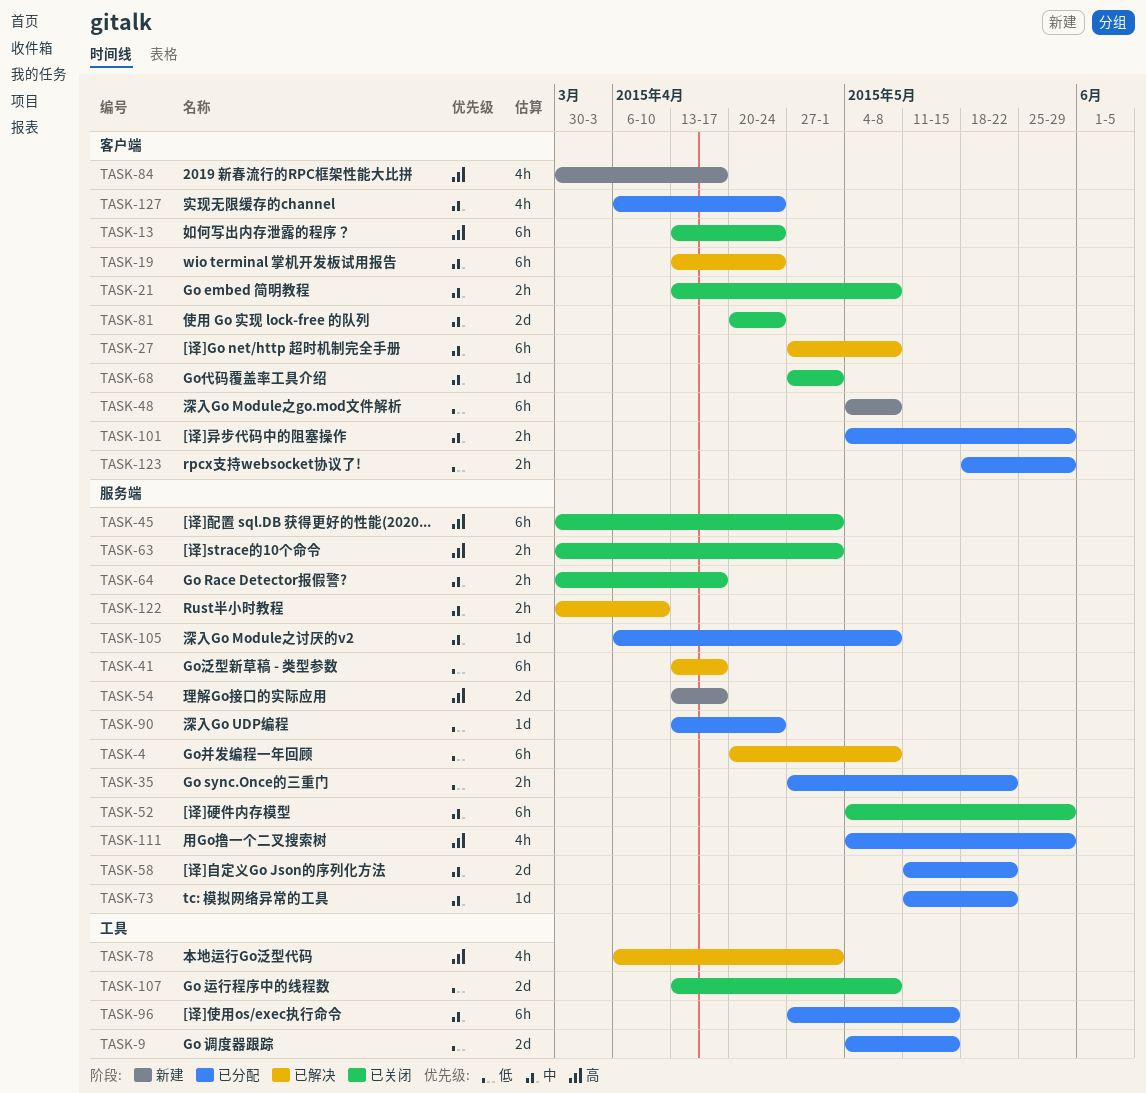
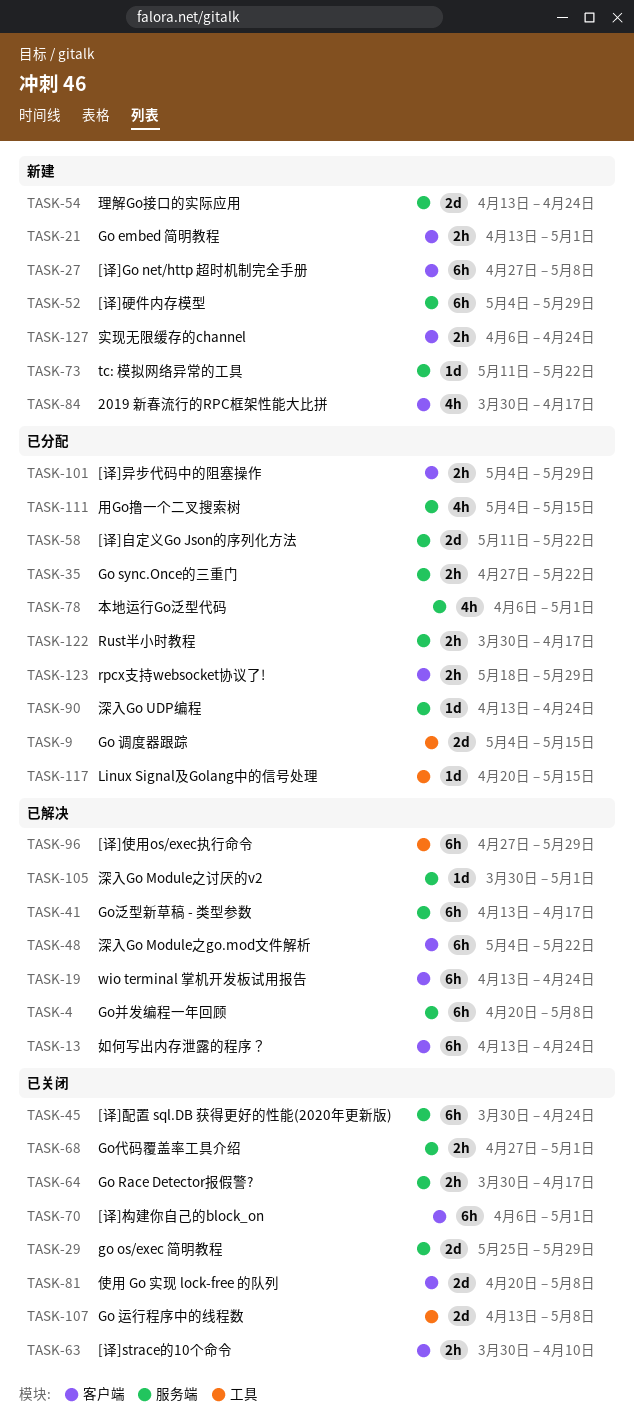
TASK-13, status: 已关闭 -> 已解决
TASK-21, status: 已关闭 -> 新建
TASK-21, due: May 8 -> May 1
TASK-27, status: 已解决 -> 新建
TASK-29: none -> present
TASK-45, due: May 1 -> Apr 24
TASK-48, status: 新建 -> 已解决
TASK-48, due: May 8 -> May 22
TASK-52, status: 已关闭 -> 新建
TASK-54, due: Apr 17 -> Apr 24
TASK-63, label: 服务端 -> 客户端
TASK-63, due: May 1 -> Apr 10
TASK-68, label: 客户端 -> 服务端
TASK-68, estimate: 1d -> 2h
TASK-70: none -> present
TASK-73, status: 已分配 -> 新建
TASK-78, status: 已解决 -> 已分配
TASK-78, label: 工具 -> 服务端
TASK-81, due: Apr 24 -> May 8
TASK-96, status: 已分配 -> 已解决
TASK-96, due: May 15 -> May 29
TASK-105, status: 已分配 -> 已解决
TASK-105, start: Apr 6 -> Mar 30
TASK-105, due: May 8 -> May 1
TASK-111, due: May 29 -> May 15
TASK-117: none -> present
TASK-122, status: 已解决 -> 已分配
TASK-122, due: Apr 10 -> Apr 17
TASK-127, status: 已分配 -> 新建
TASK-127, estimate: 4h -> 2h

